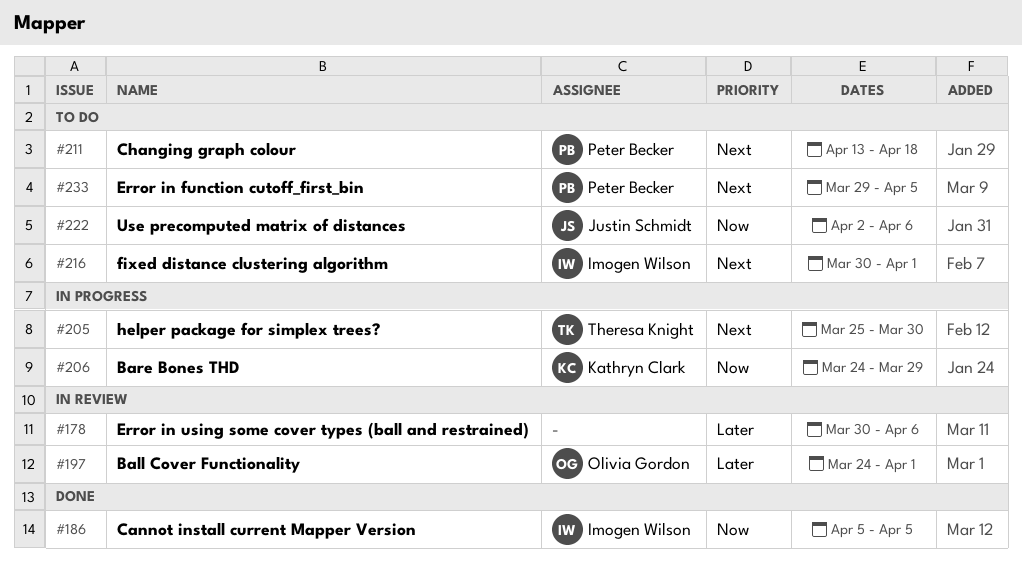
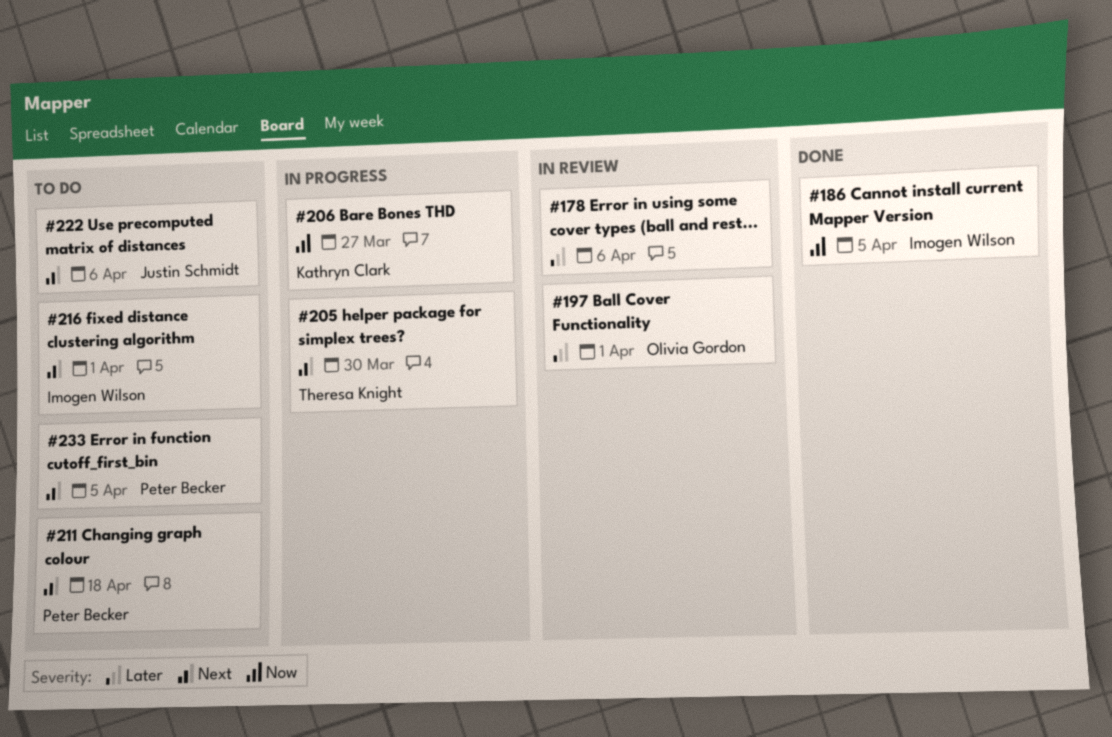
#206, due: Mar 29 -> Mar 27
#222, priority: Now -> Next

